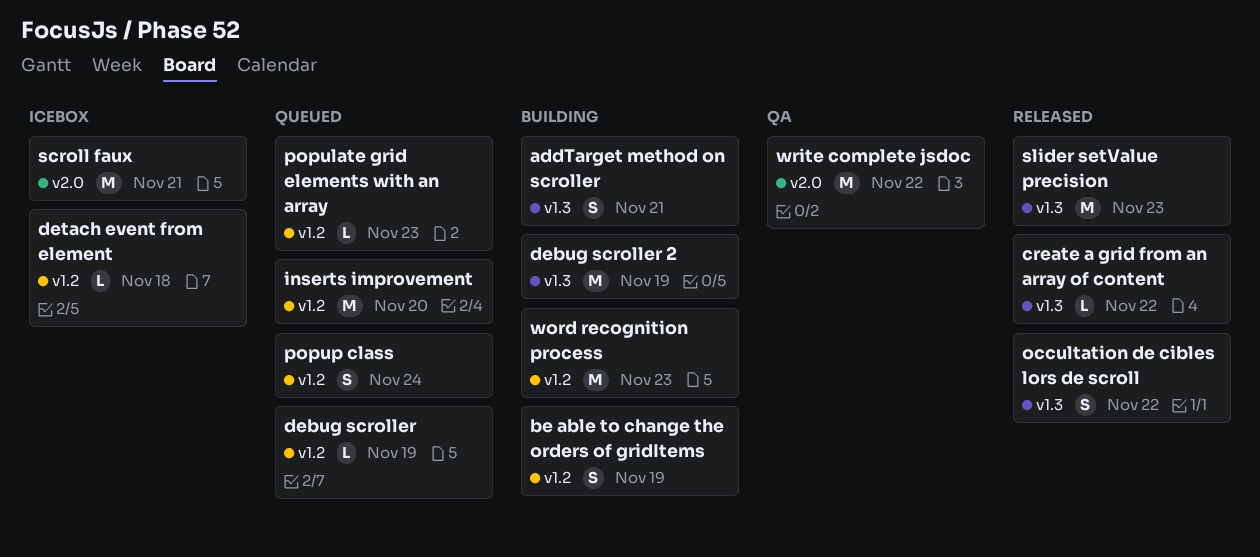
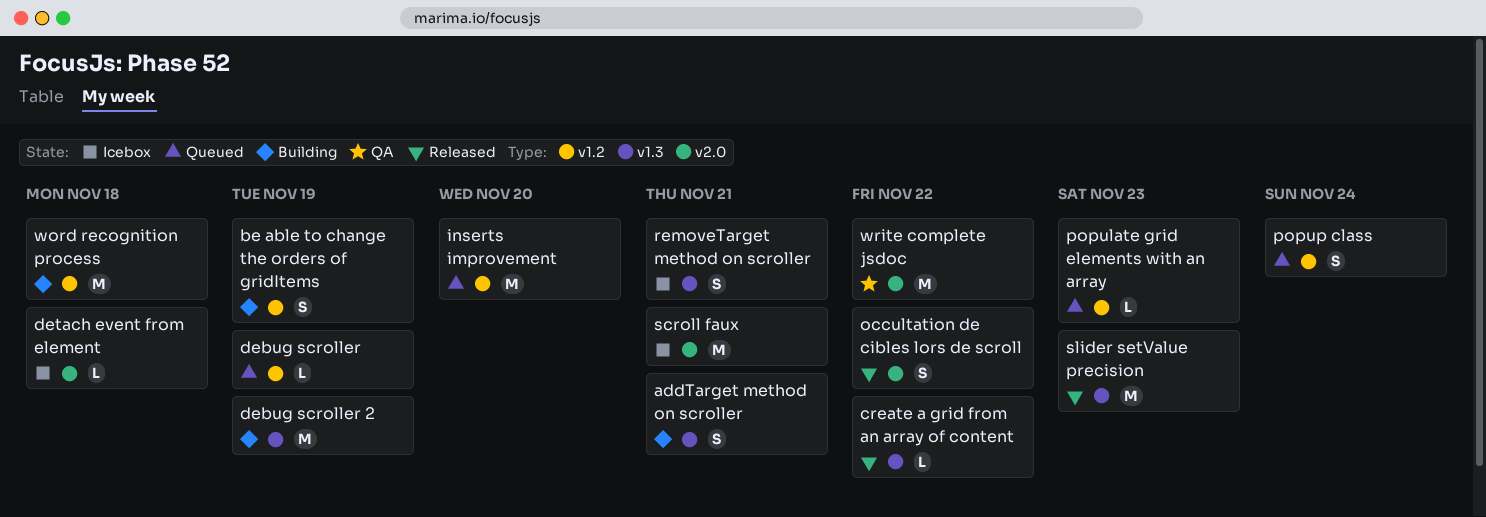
detach event from element, label: v1.2 -> v2.0
occultation de cibles lors de scroll, label: v1.3 -> v2.0
removeTarget method on scroller: none -> present
word recognition process, due: Nov 23 -> Nov 18

